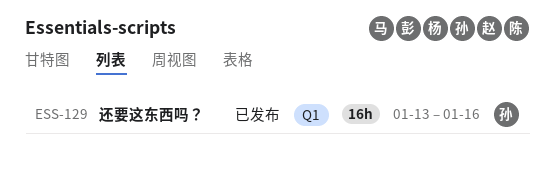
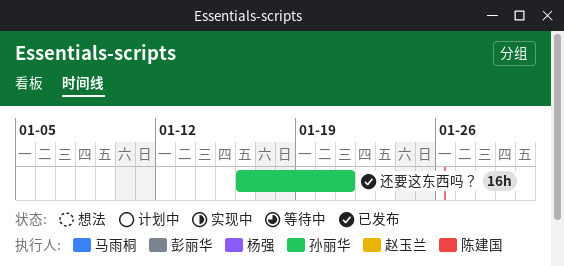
还要这东西吗？, start: Jan 13 -> Jan 16
还要这东西吗？, due: Jan 16 -> Jan 21

